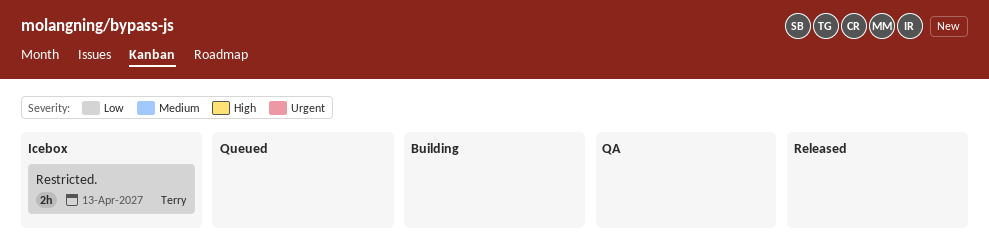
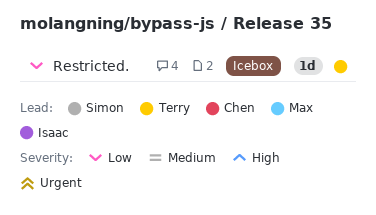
Restricted., estimate: 2h -> 1d

